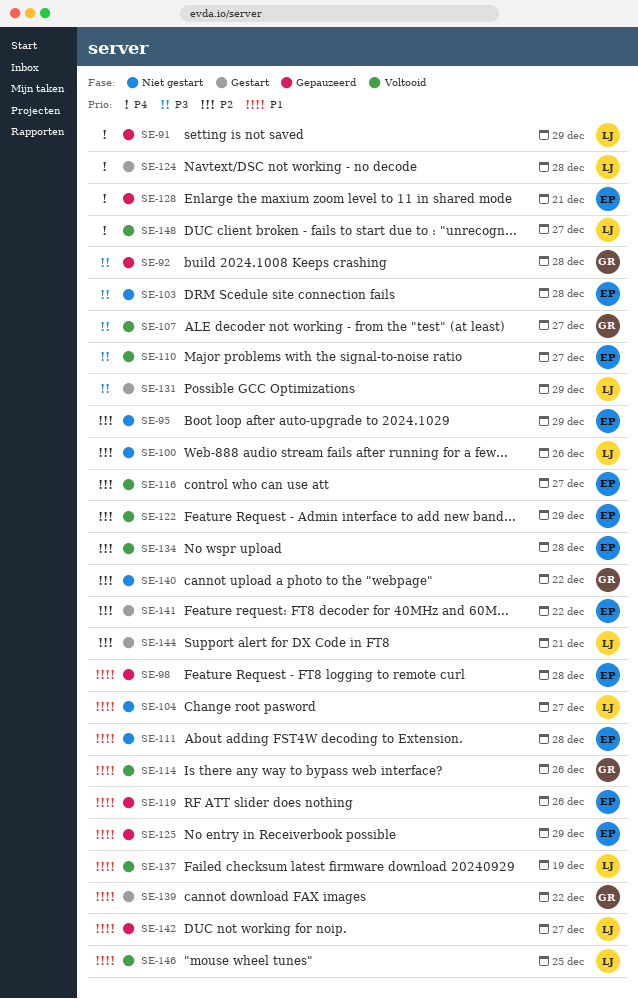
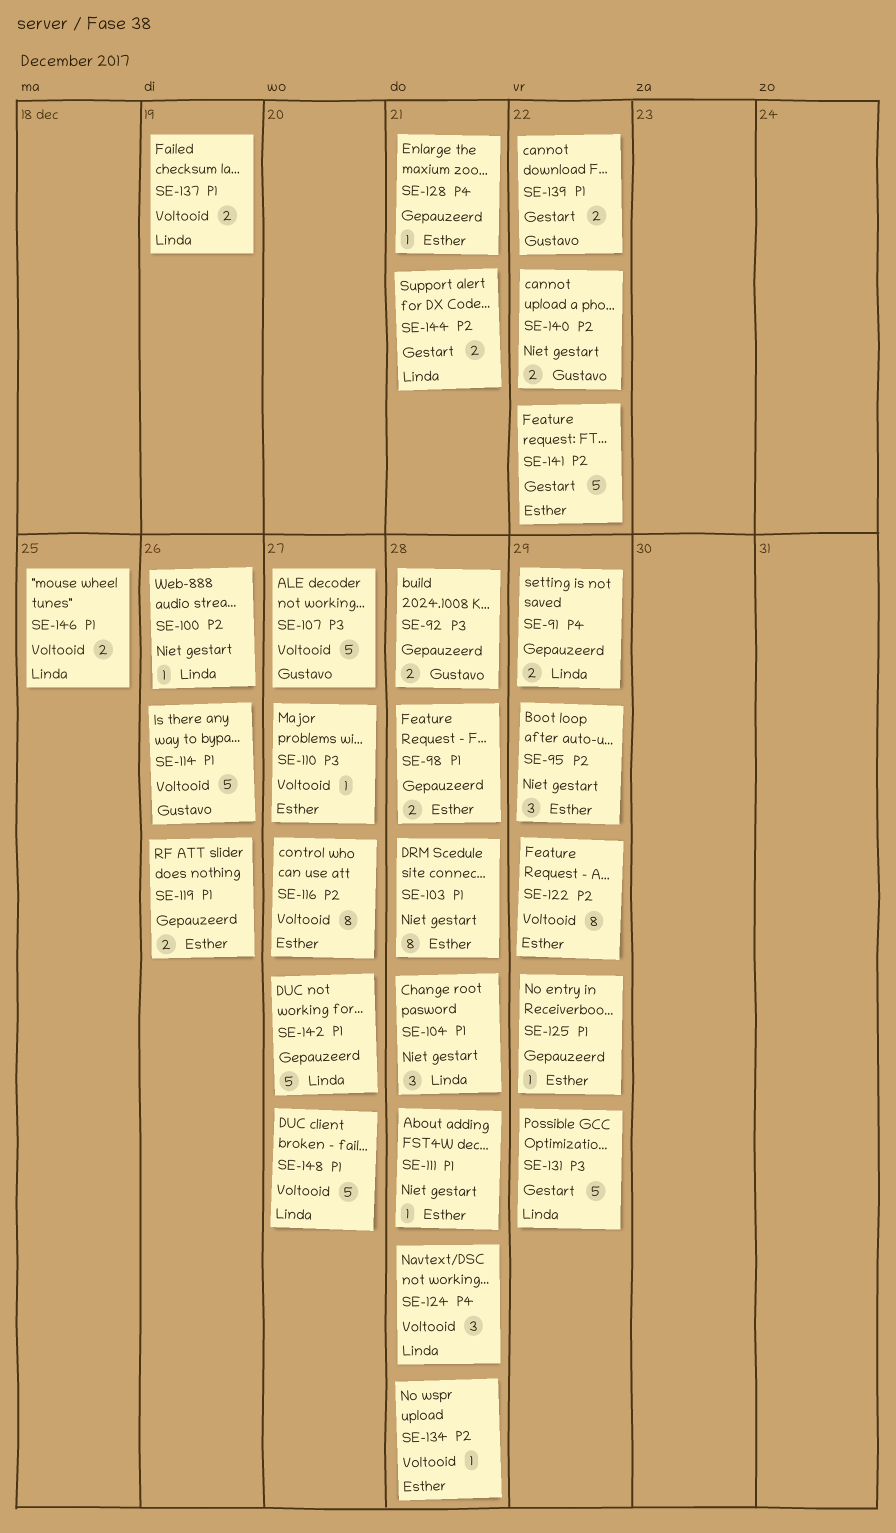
SE-103, priority: P3 -> P1
SE-104, due: Dec 27 -> Dec 28
SE-124, status: Gestart -> Voltooid
SE-148, priority: P4 -> P1

